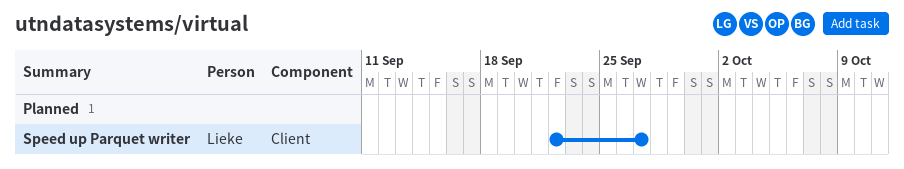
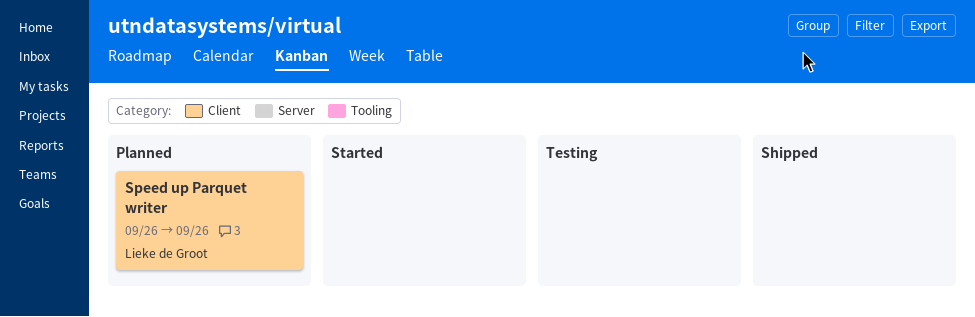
Speed up Parquet writer, start: Sep 22 -> Sep 26
Speed up Parquet writer, due: Sep 27 -> Sep 26

